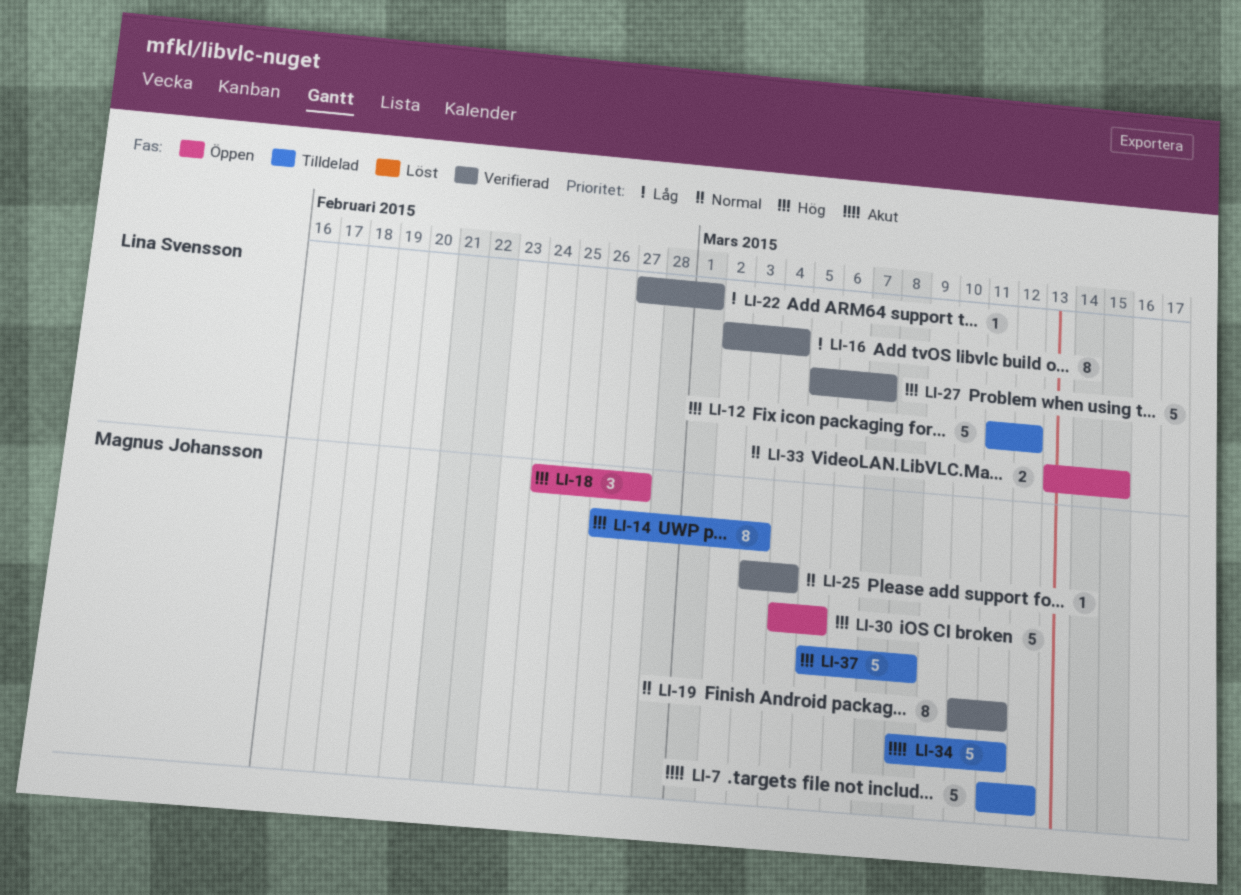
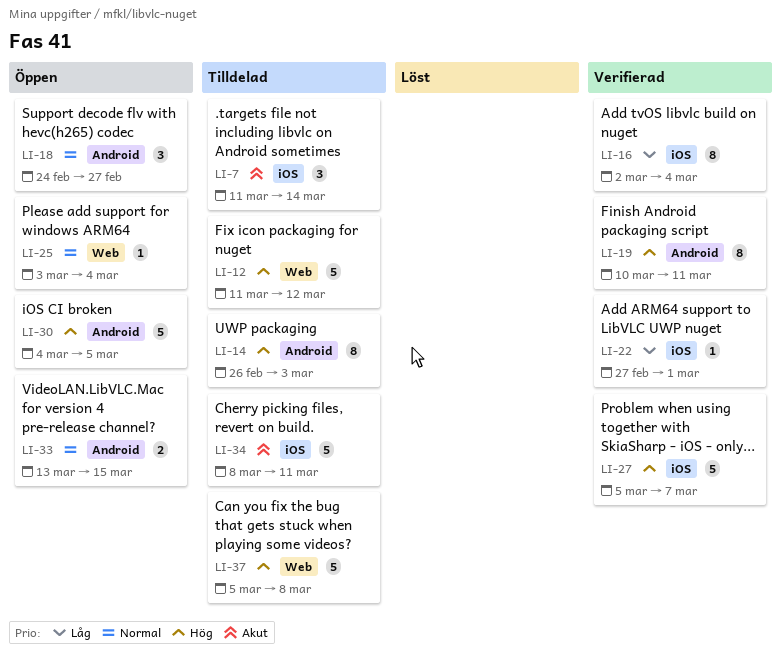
LI-7, estimate: 5 -> 3
LI-7, due: Mar 12 -> Mar 14
LI-18, priority: Hög -> Normal
LI-19, priority: Normal -> Hög
LI-25, status: Verifierad -> Öppen

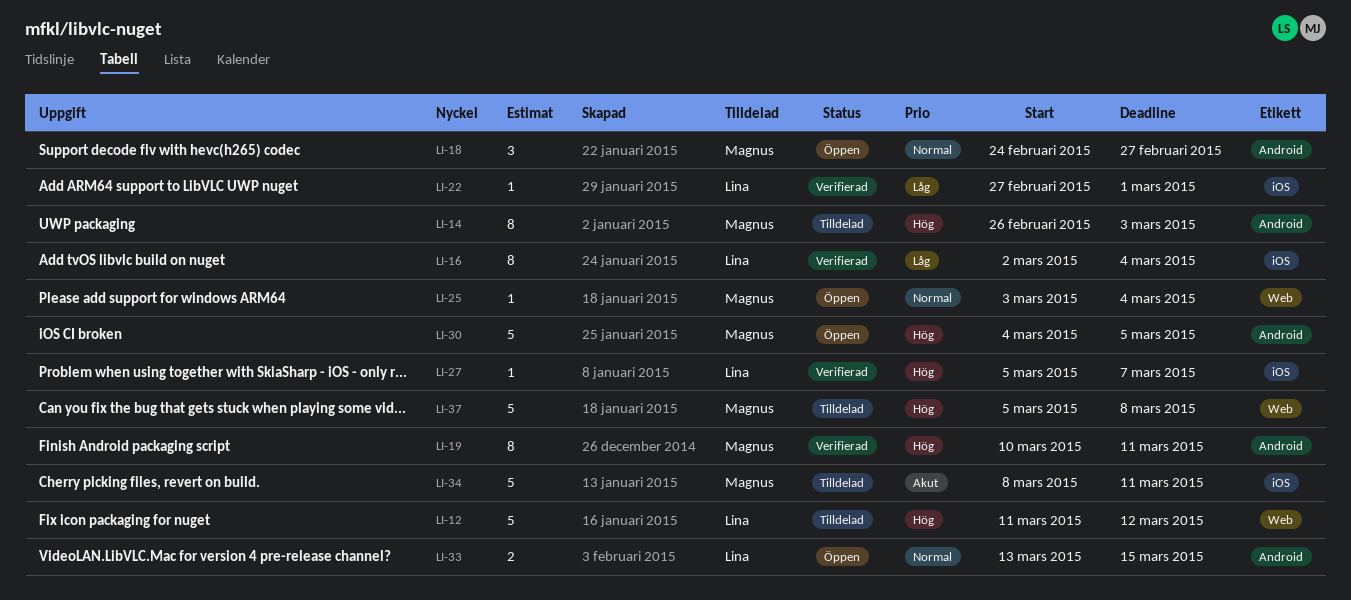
LI-7: present -> none
LI-27, estimate: 5 -> 1

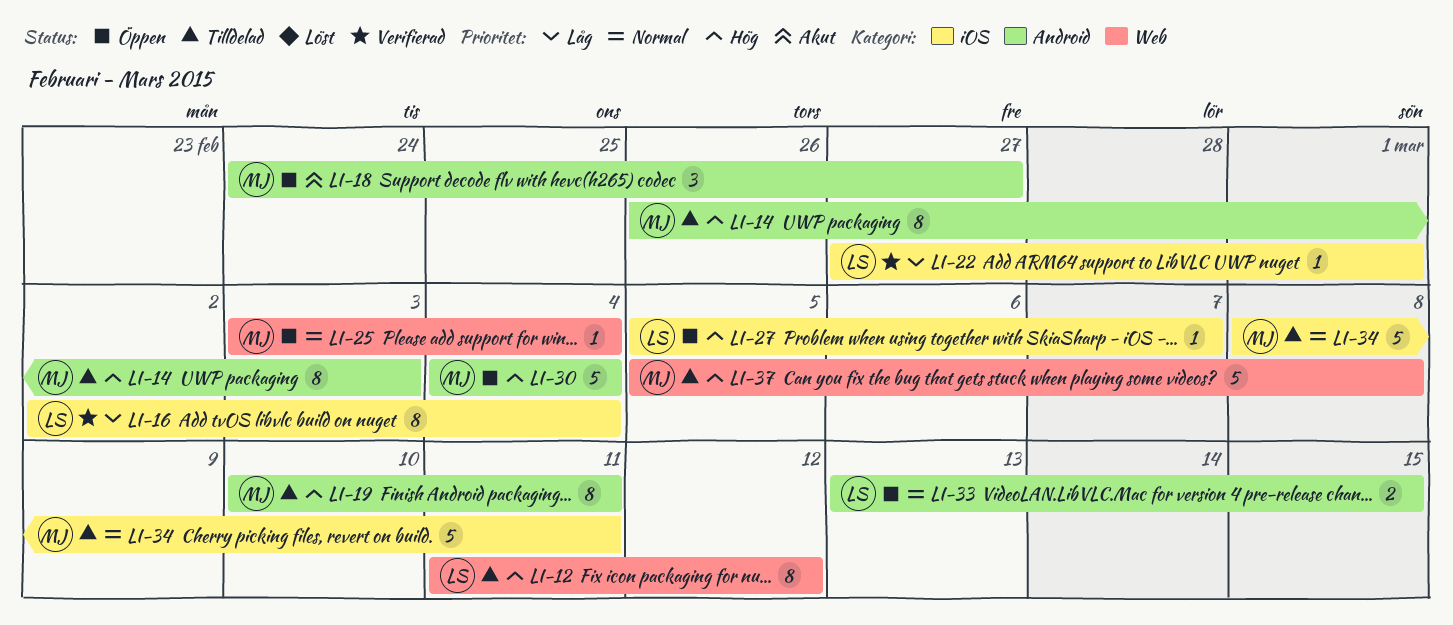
LI-12, estimate: 5 -> 8
LI-18, priority: Normal -> Akut
LI-19, status: Verifierad -> Tilldelad
LI-27, status: Verifierad -> Öppen
LI-30, due: Mar 5 -> Mar 4
LI-34, priority: Akut -> Normal

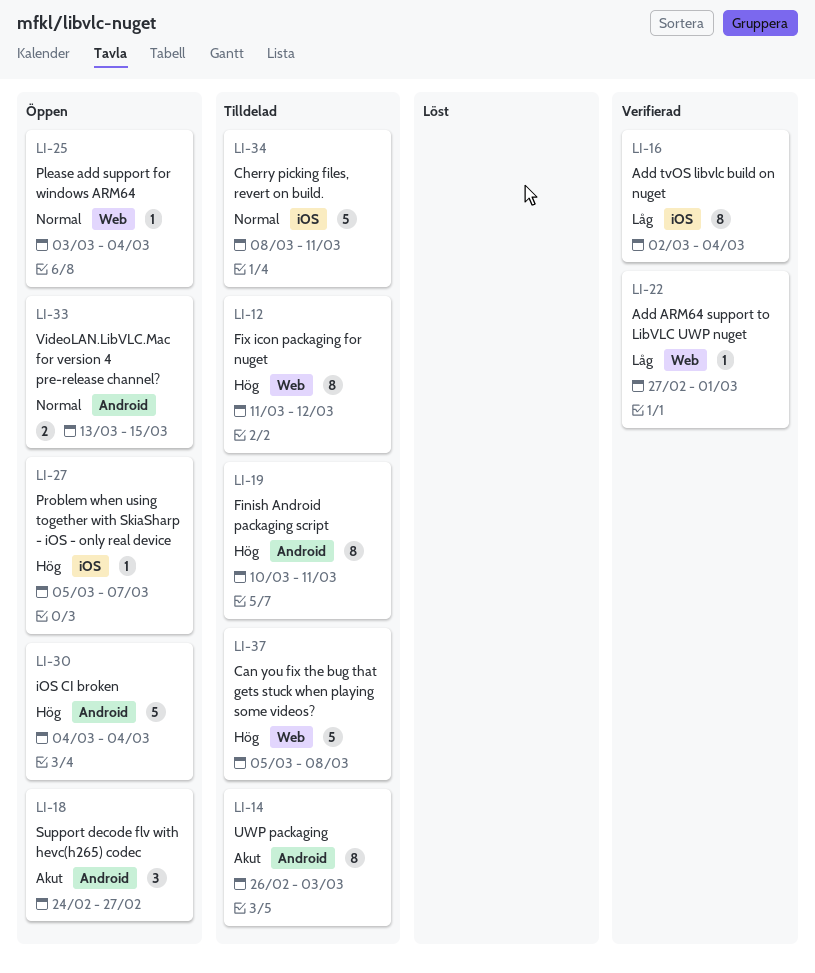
LI-14, priority: Hög -> Akut
LI-22, label: iOS -> Web

